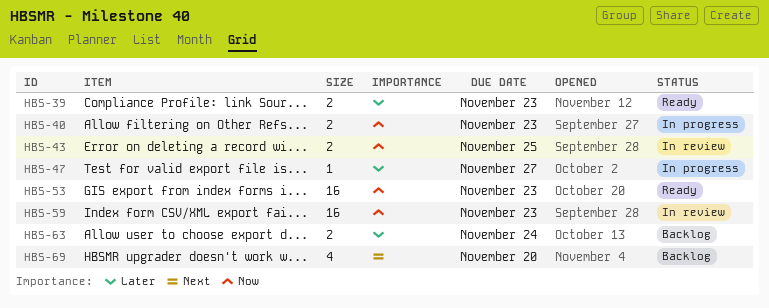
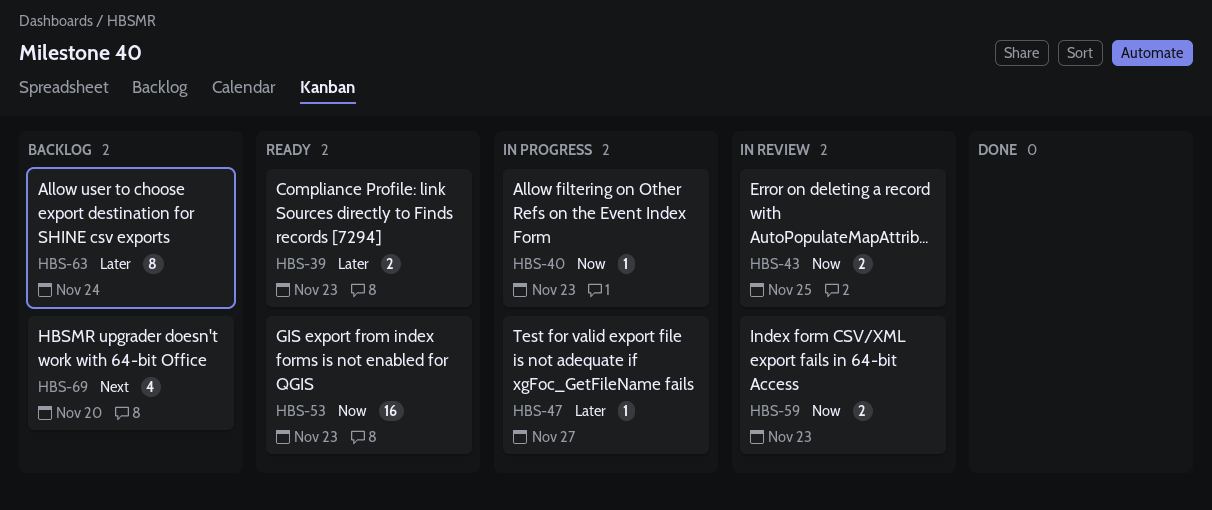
HBS-40, estimate: 2 -> 1
HBS-59, estimate: 16 -> 2
HBS-63, estimate: 2 -> 8

